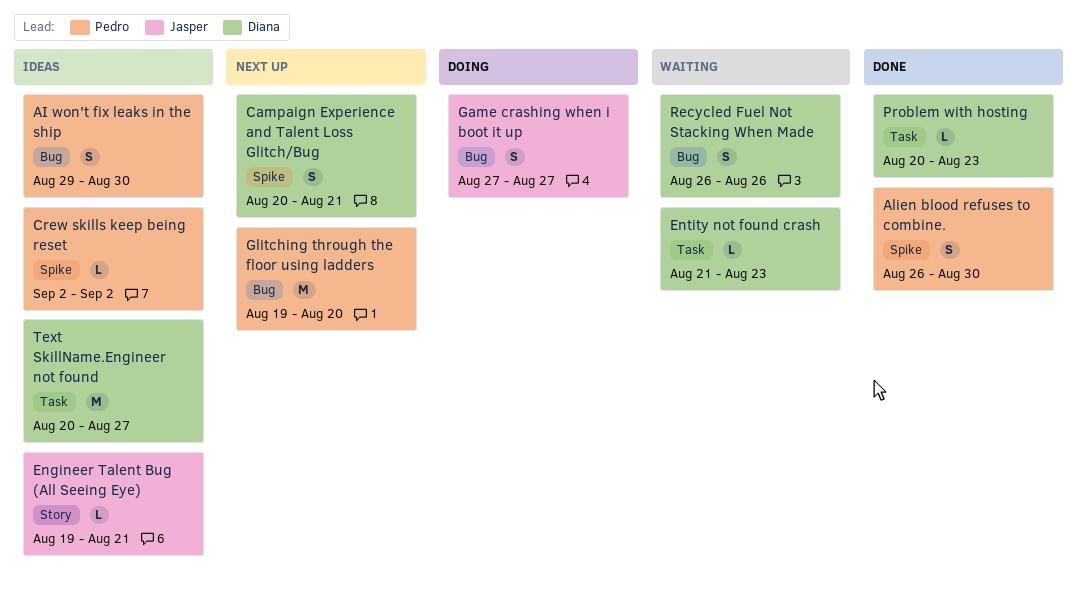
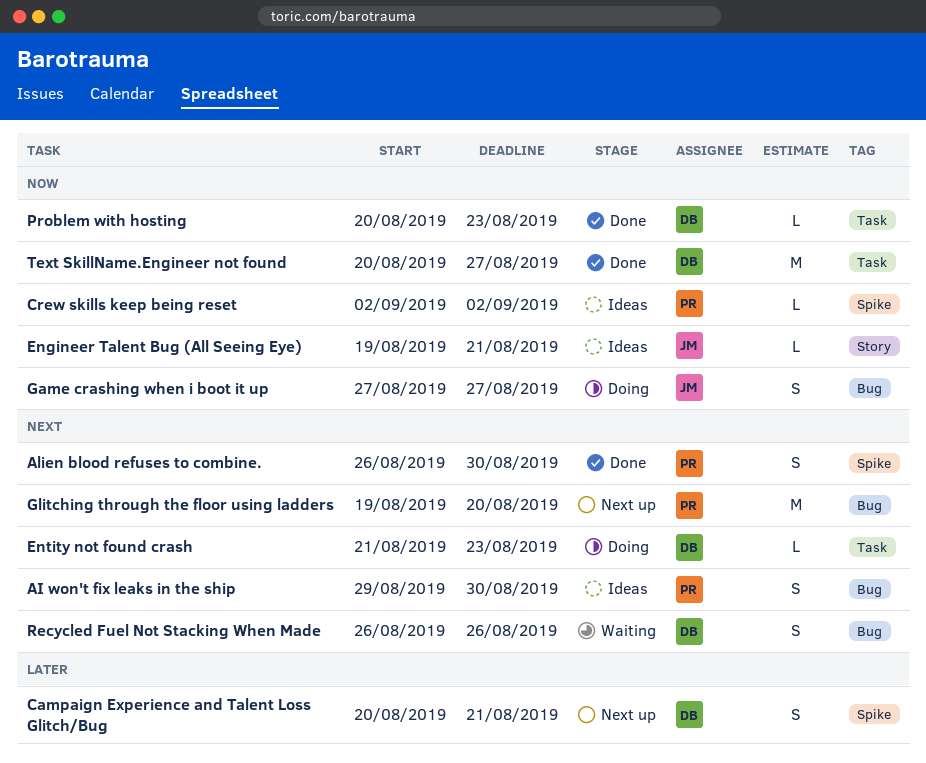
Entity not found crash, status: Waiting -> Doing
Text SkillName.Engineer not found, status: Ideas -> Done

